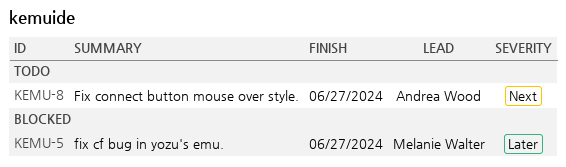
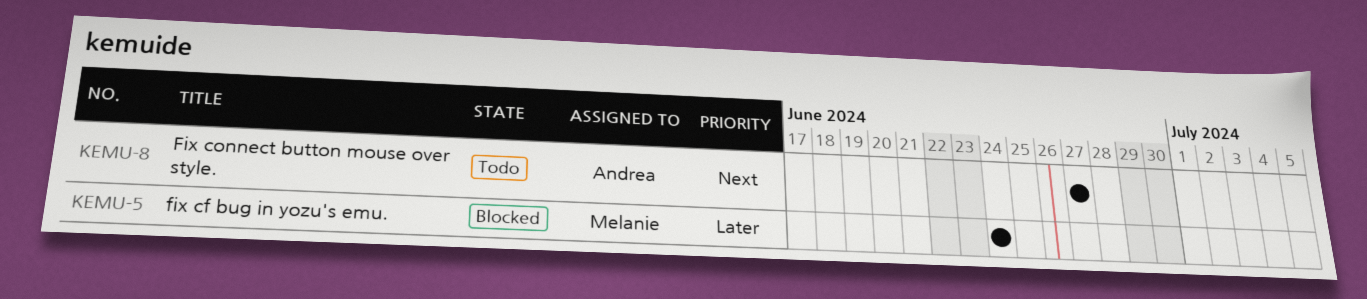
KEMU-5, due: Jun 27 -> Jun 24

